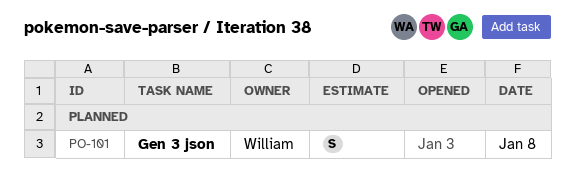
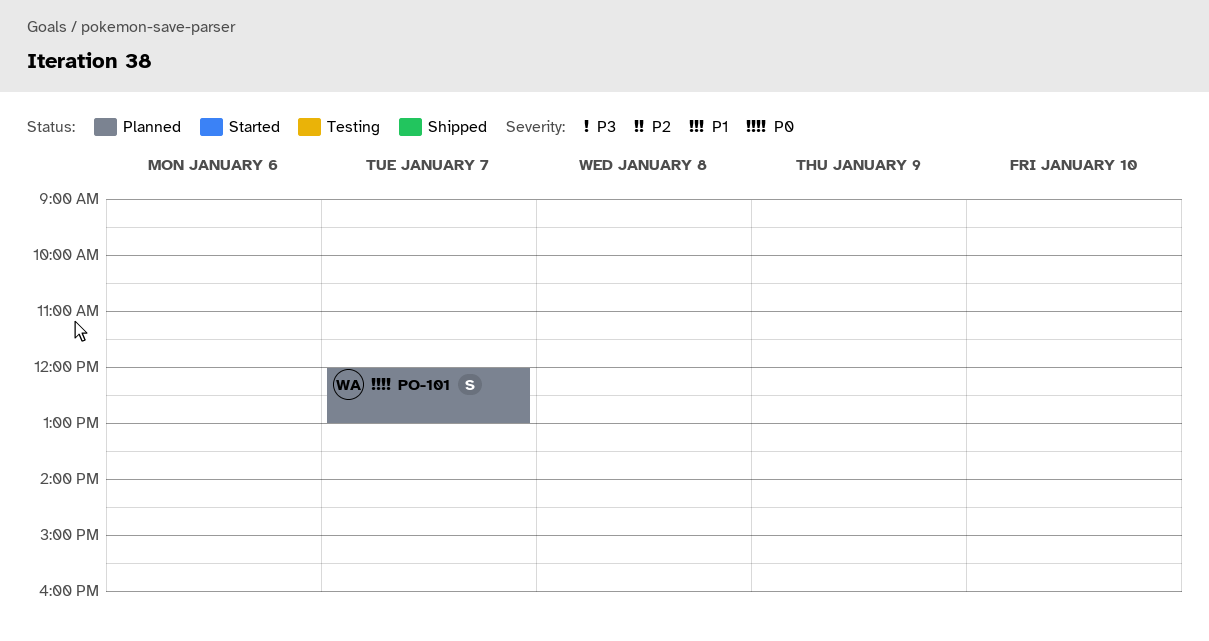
PO-101, day: Jan 8 -> Jan 7

